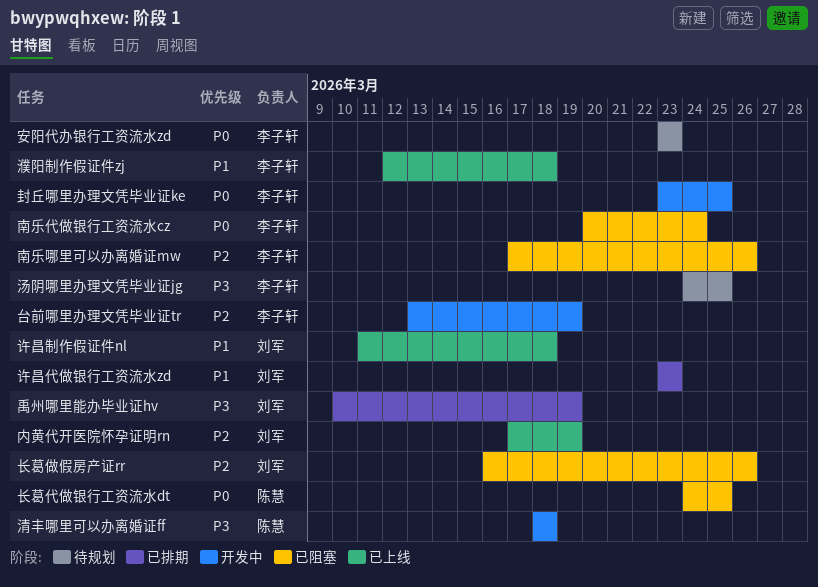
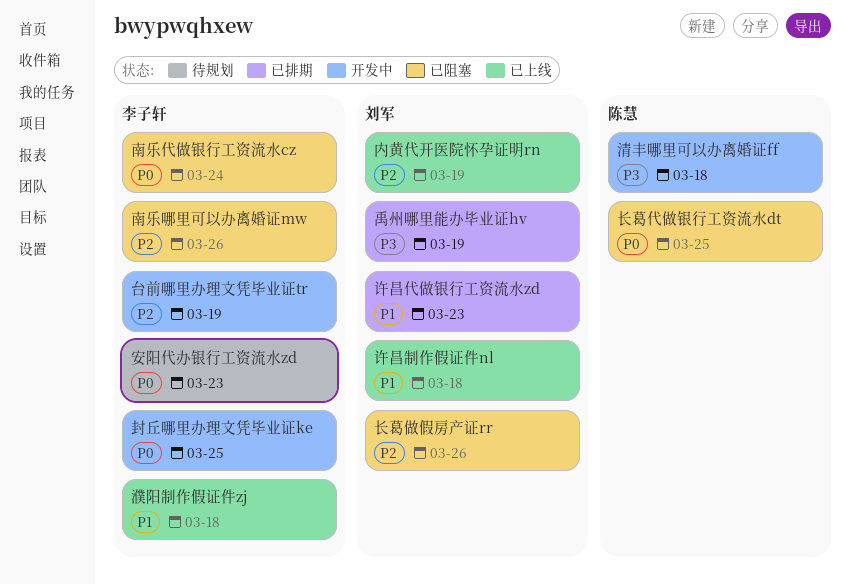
汤阴哪里办理文凭毕业证jg: present -> none

